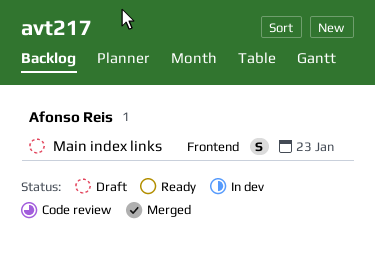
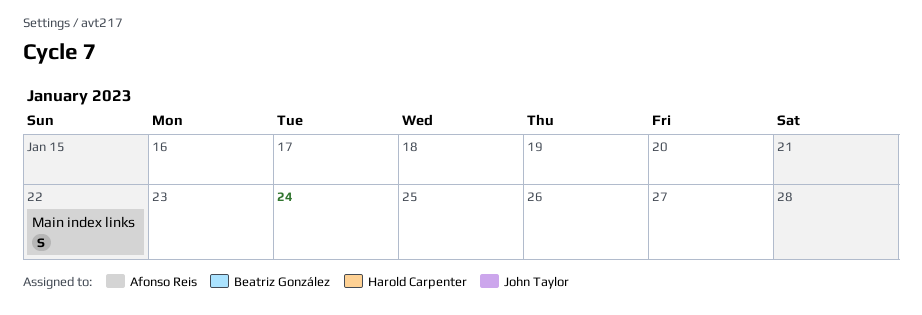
Main index links, due: Jan 23 -> Jan 22

